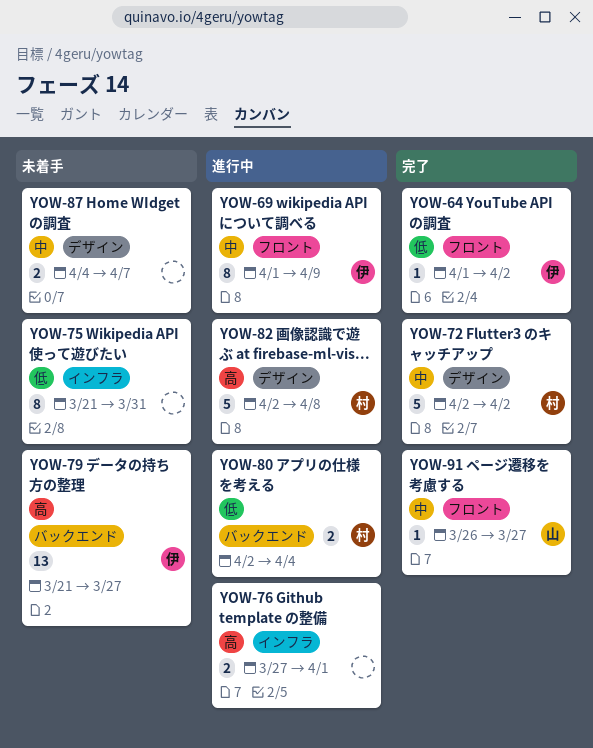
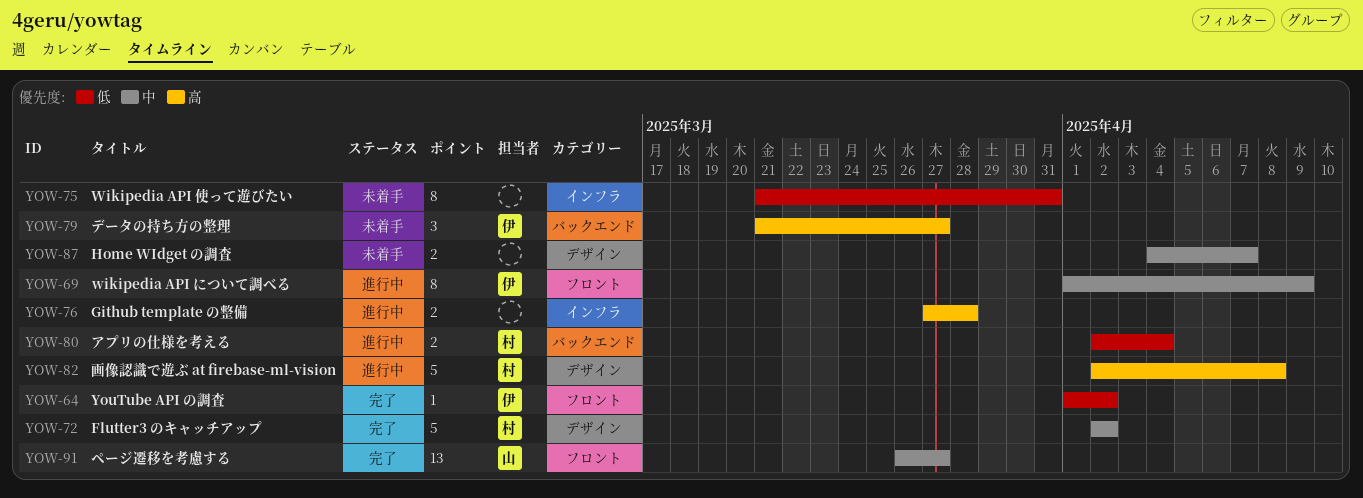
YOW-76, due: Apr 1 -> Mar 28
YOW-79, estimate: 13 -> 3
YOW-91, estimate: 1 -> 13

